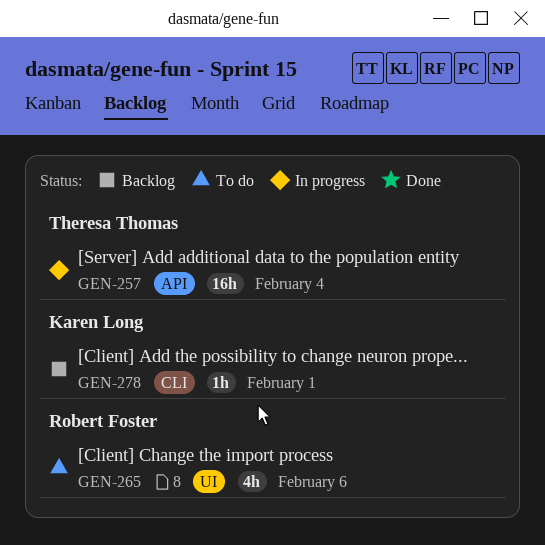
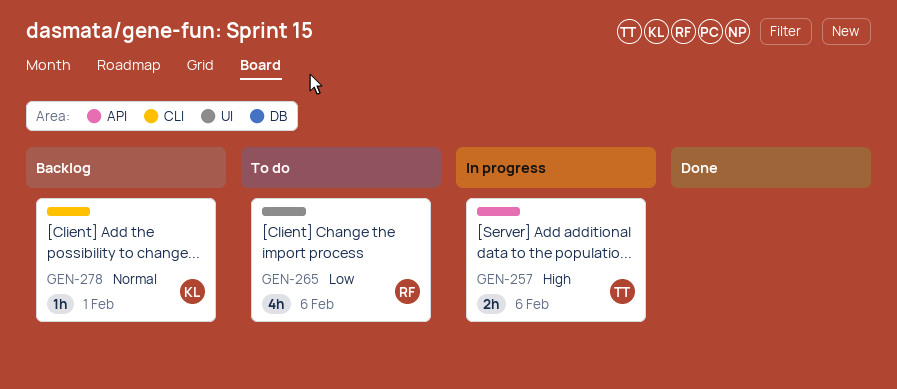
GEN-257, estimate: 16h -> 2h
GEN-257, due: Feb 4 -> Feb 6

